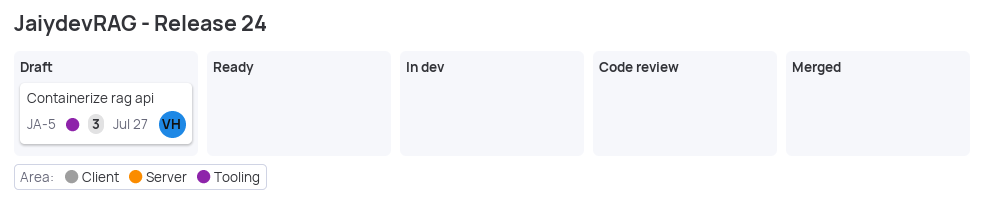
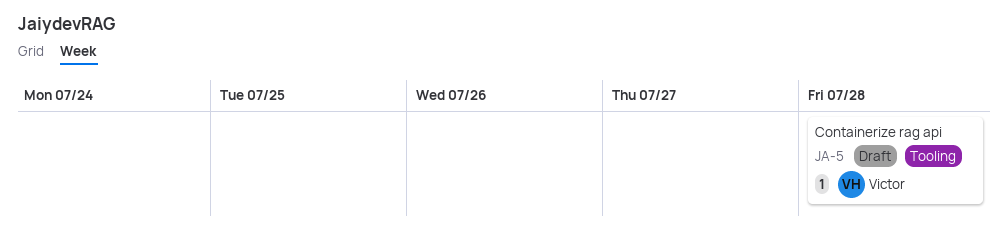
JA-5, estimate: 3 -> 1
JA-5, due: Jul 27 -> Jul 28

